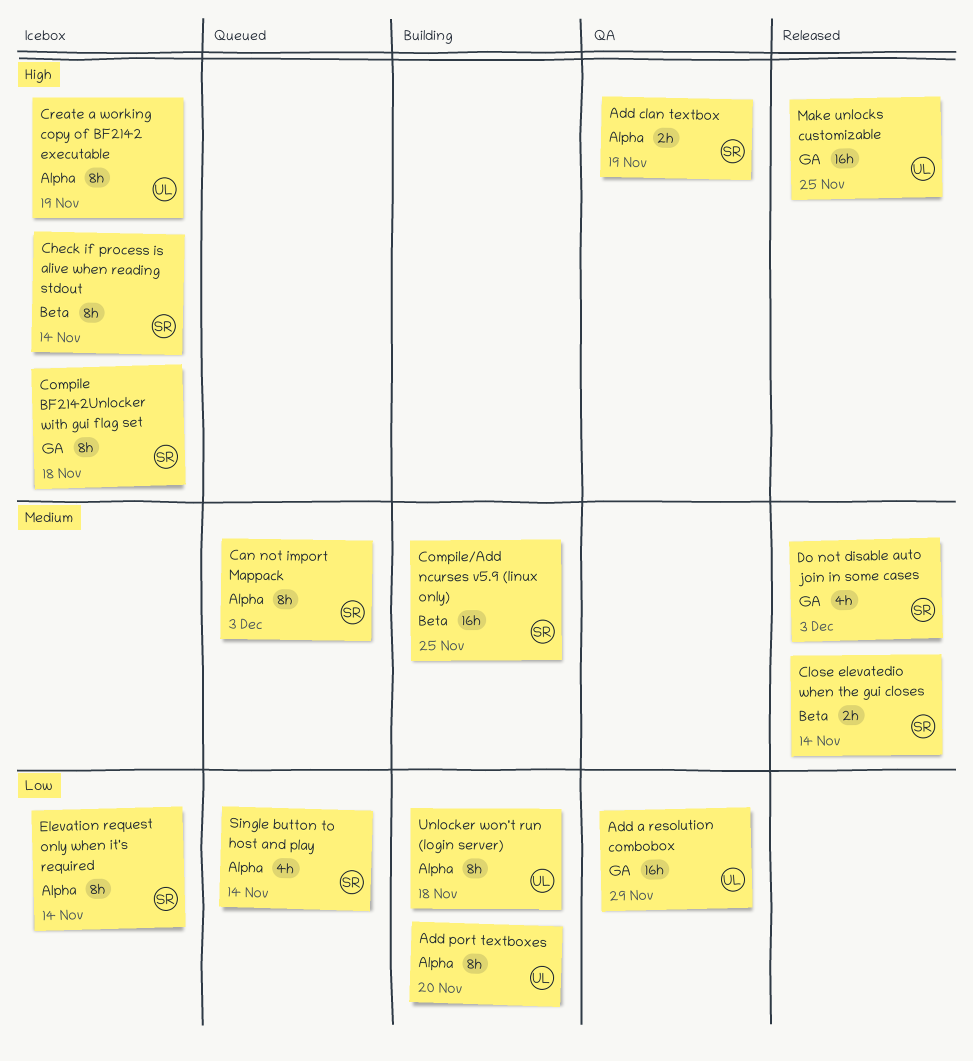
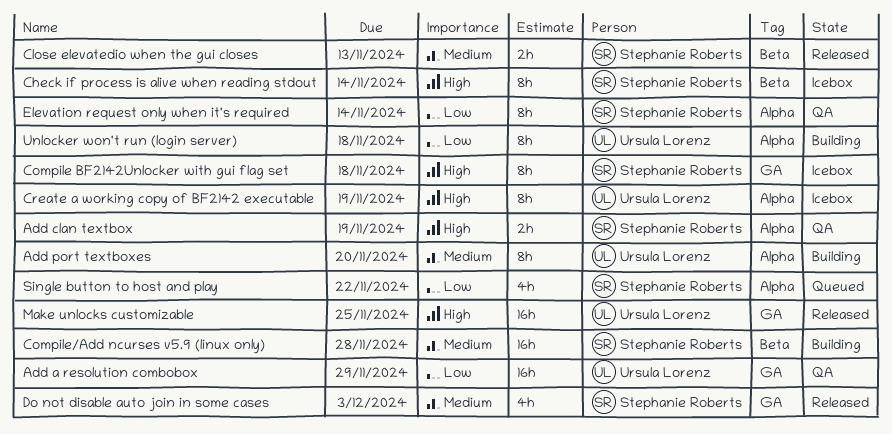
Add port textboxes, priority: Low -> Medium
Can not import Mappack: present -> none
Close elevatedio when the gui closes, due: Nov 14 -> Nov 13
Compile/Add ncurses v5.9 (linux only), due: Nov 25 -> Nov 28
Elevation request only when it's required, status: Icebox -> QA
Single button to host and play, due: Nov 14 -> Nov 22

